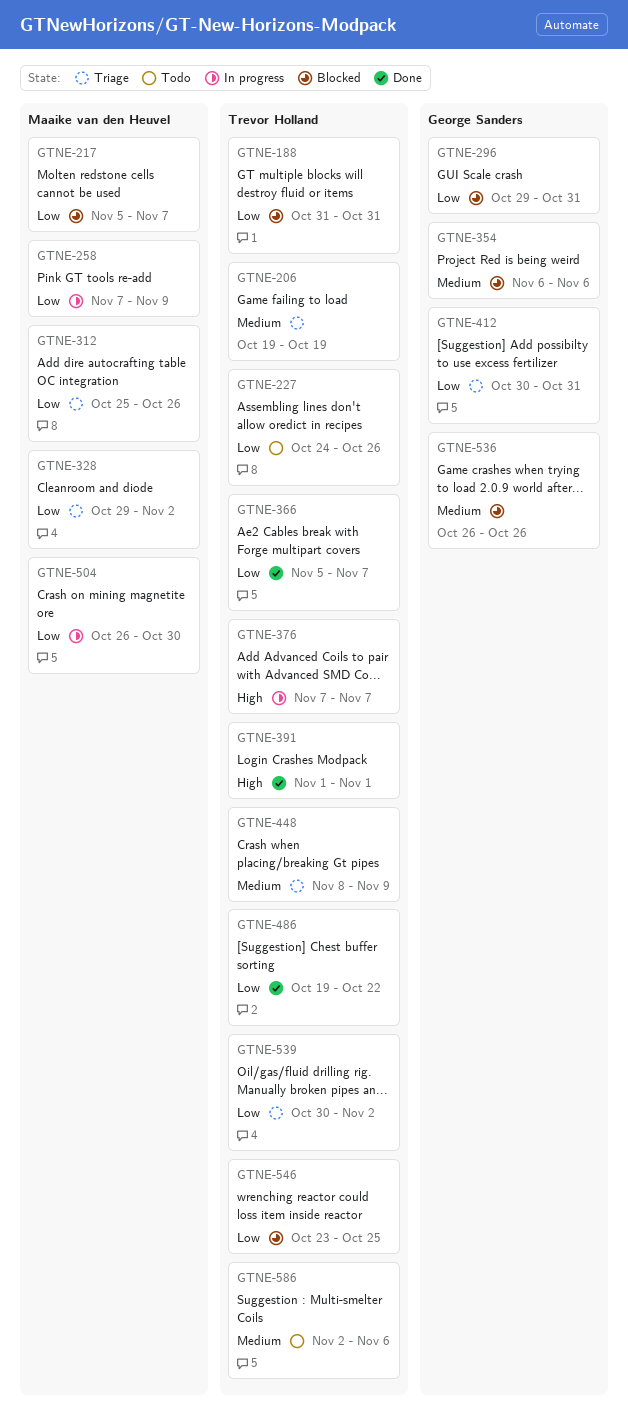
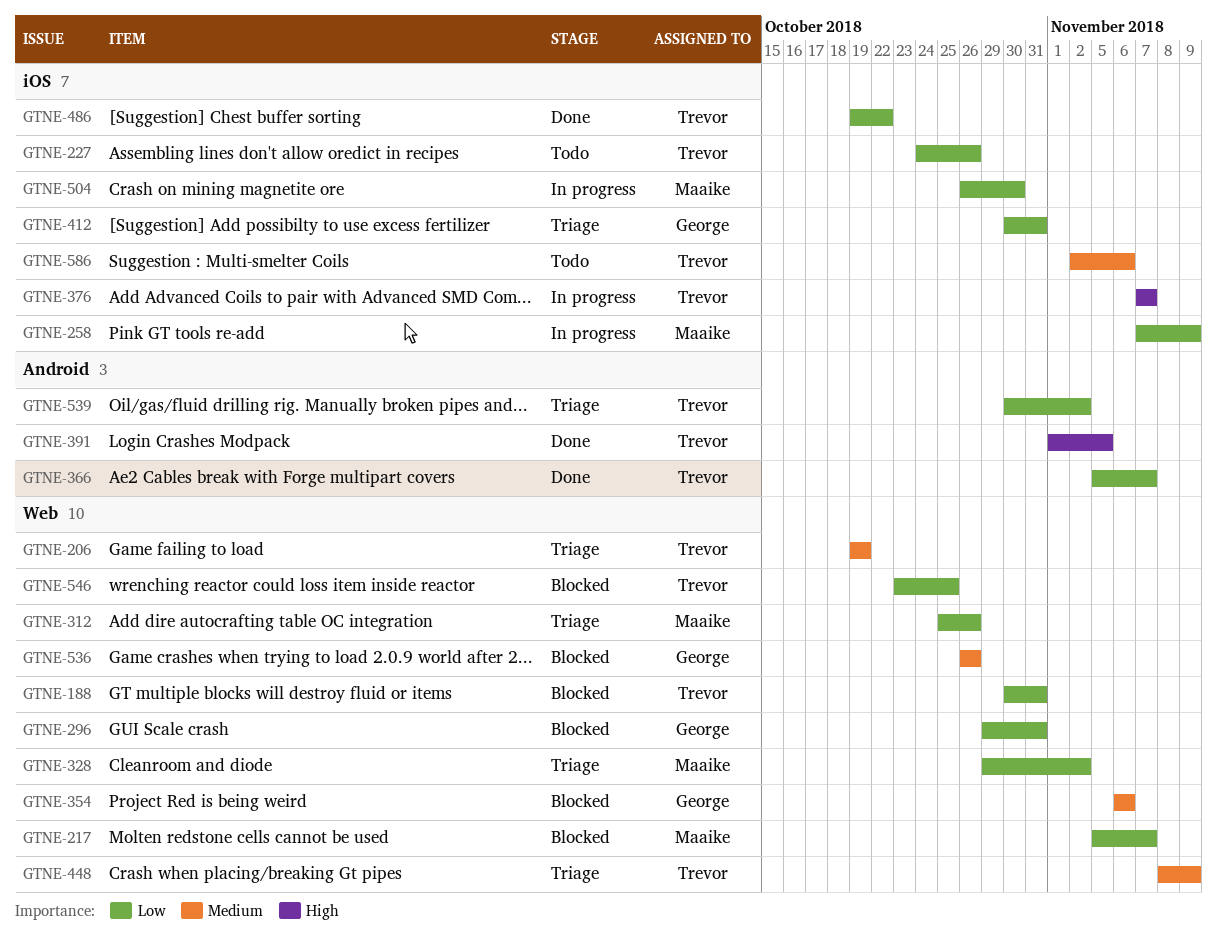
GTNE-188, start: Oct 31 -> Oct 30
GTNE-391, due: Nov 1 -> Nov 5

